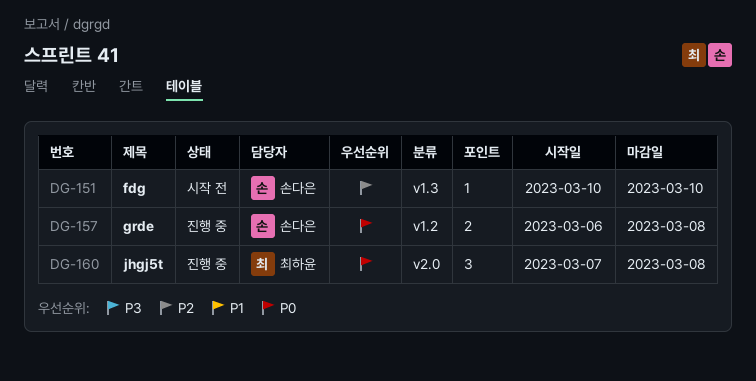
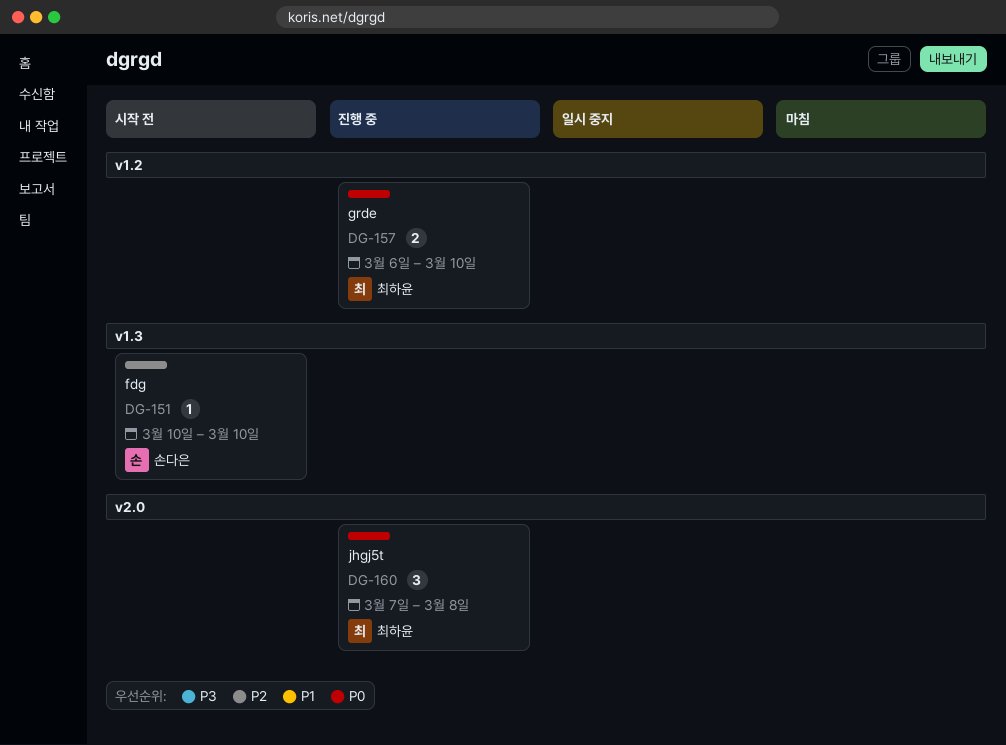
DG-157, owner: 손다은 -> 최하윤
DG-157, due: Mar 8 -> Mar 10

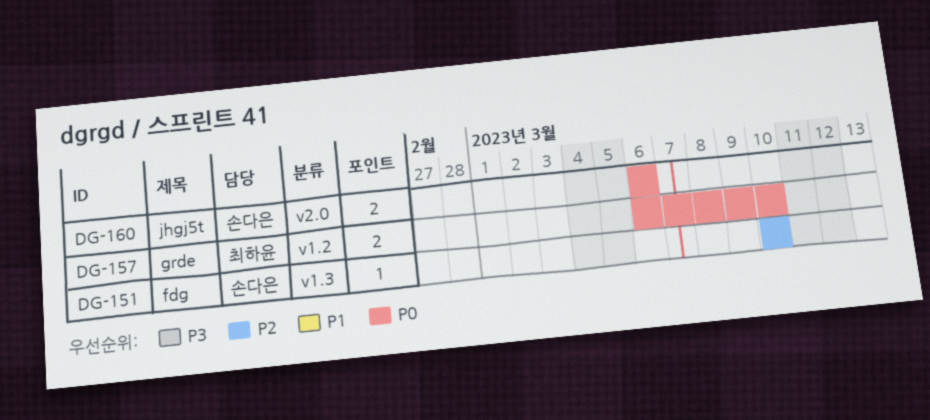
DG-160, owner: 최하윤 -> 손다은
DG-160, estimate: 3 -> 2
DG-160, start: Mar 7 -> Mar 6
DG-160, due: Mar 8 -> Mar 6

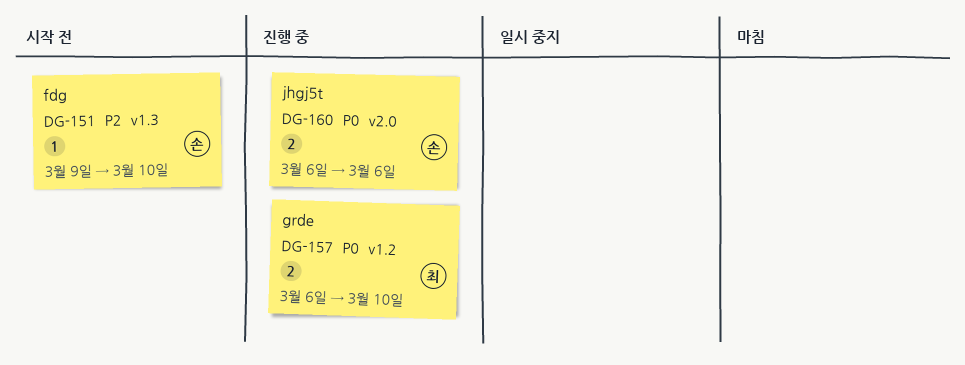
DG-151, start: Mar 10 -> Mar 9

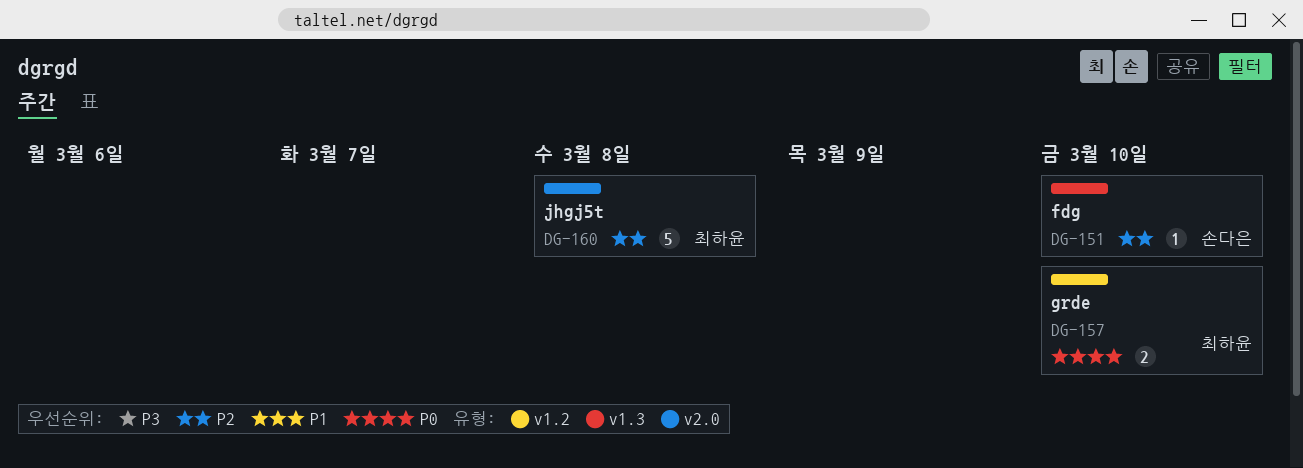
DG-160, owner: 손다은 -> 최하윤
DG-160, priority: P0 -> P2
DG-160, estimate: 2 -> 5
DG-160, due: Mar 6 -> Mar 8

